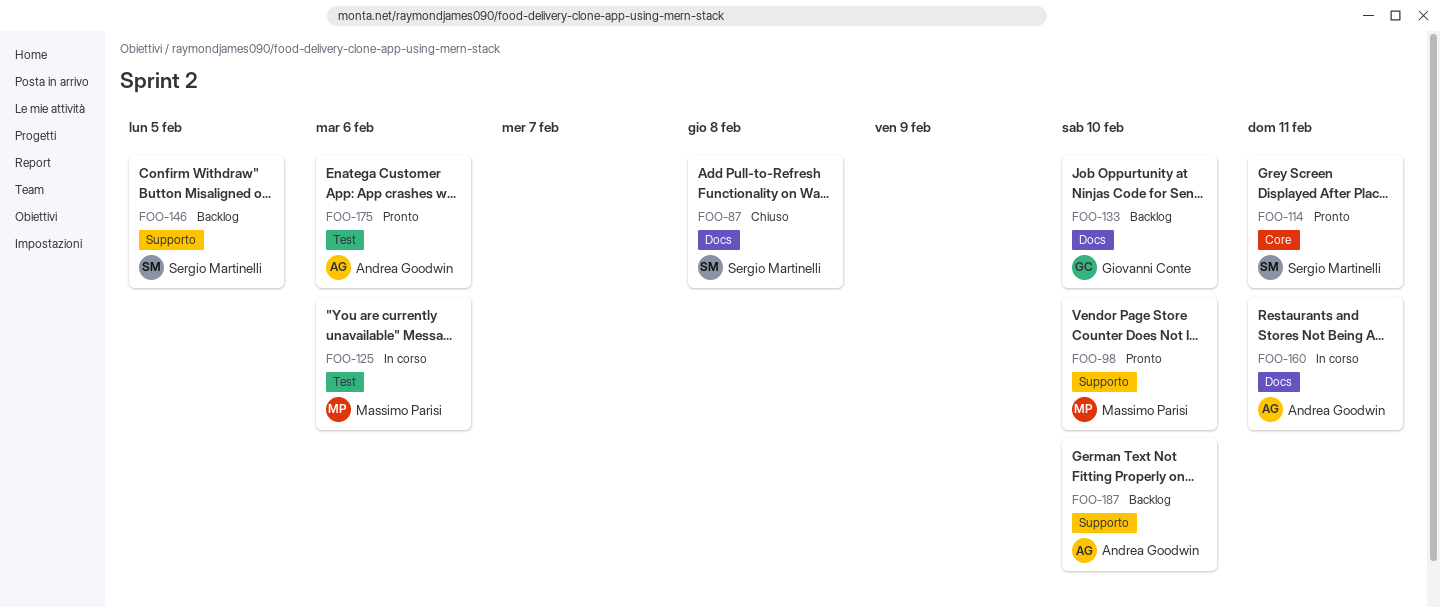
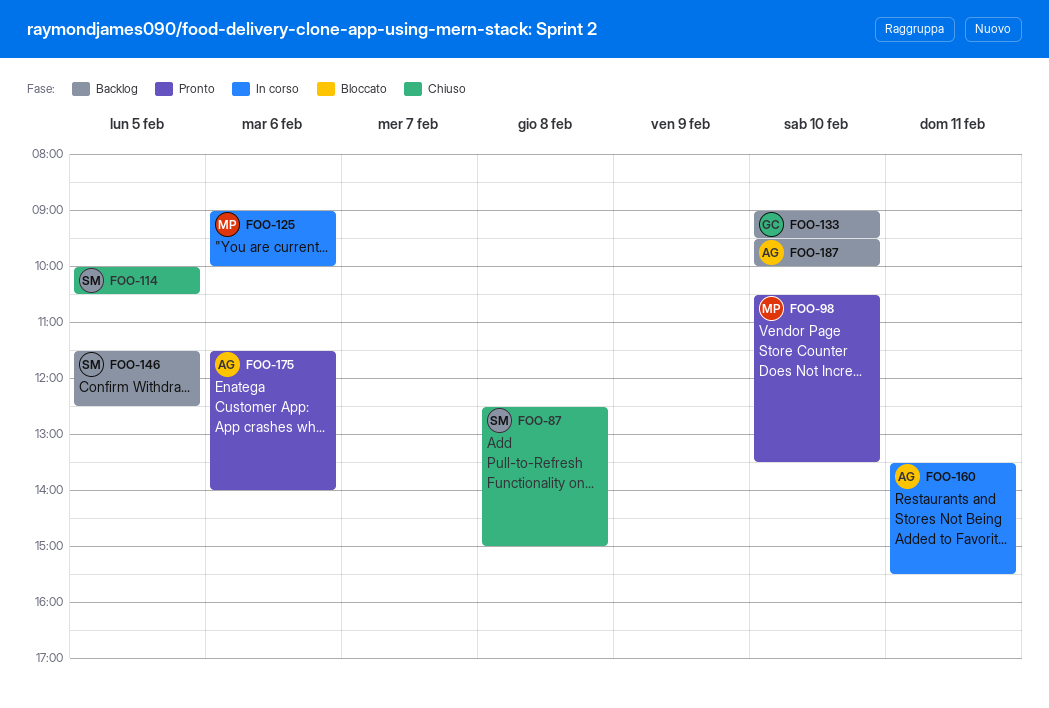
FOO-114, status: Pronto -> Chiuso
FOO-114, day: Feb 11 -> Feb 5

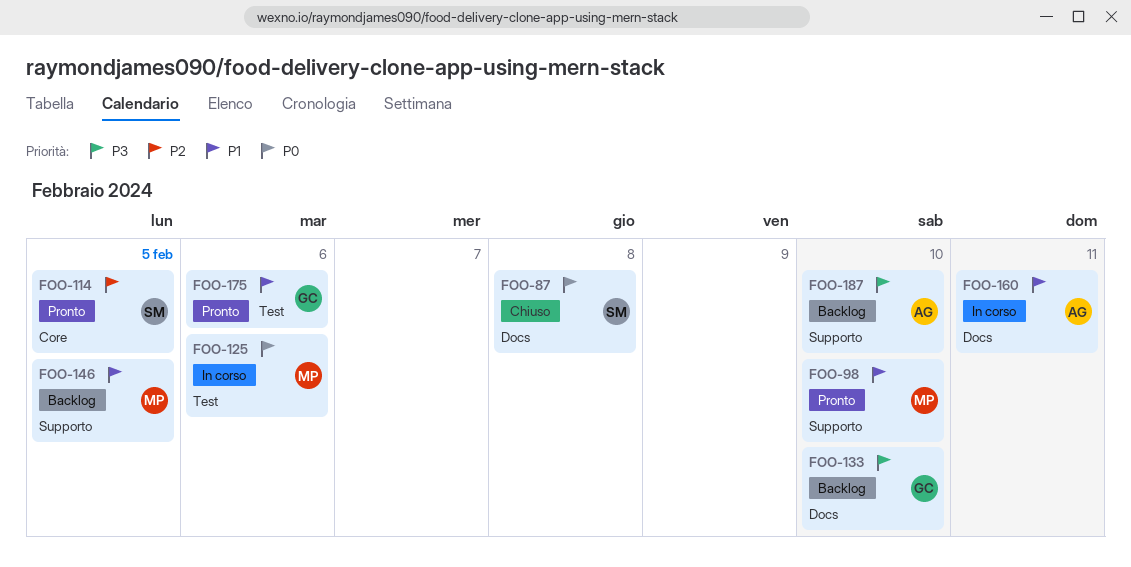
FOO-114, status: Chiuso -> Pronto
FOO-146, owner: SM -> MP
FOO-175, owner: AG -> GC

